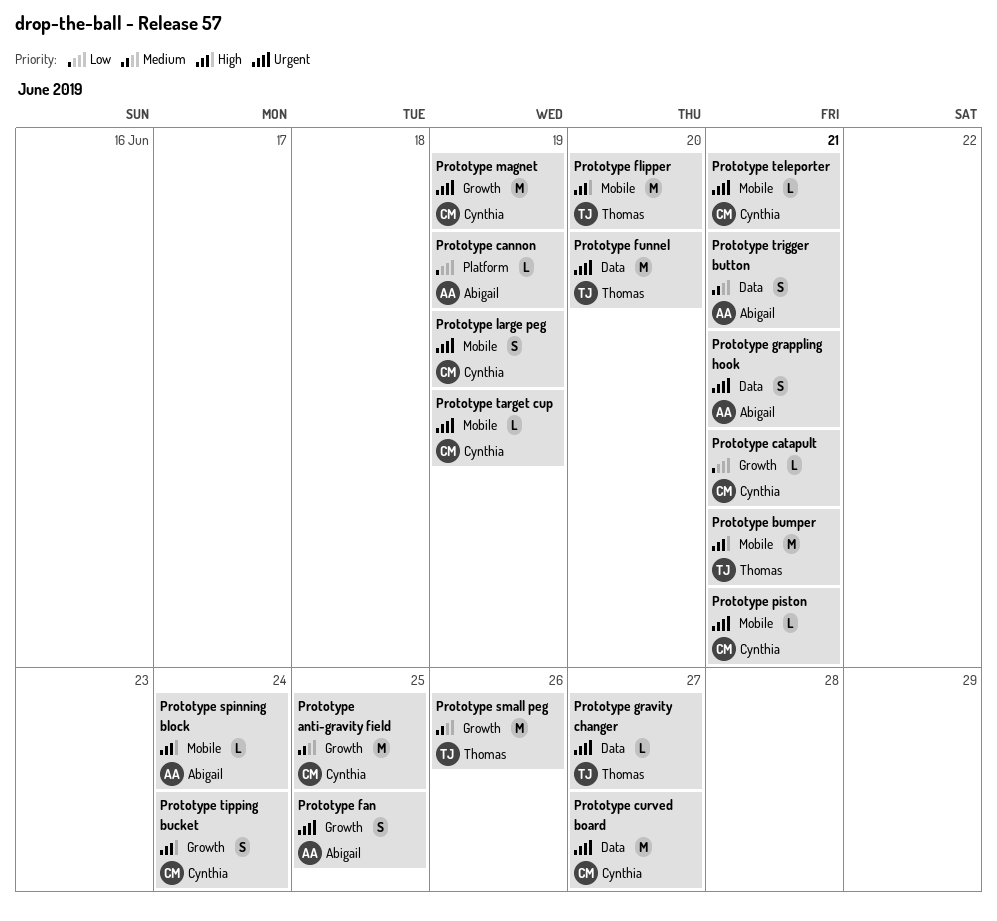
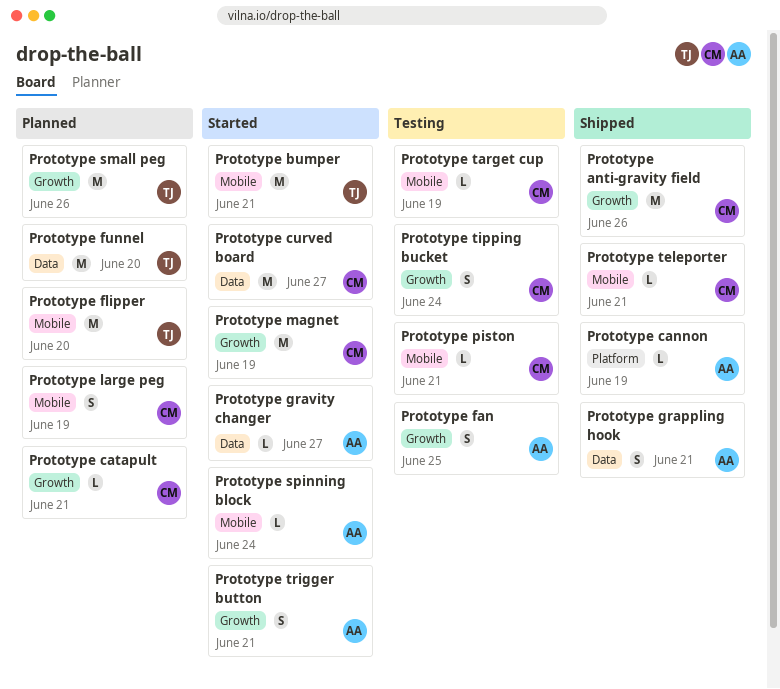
Prototype anti-gravity field, due: Jun 25 -> Jun 26
Prototype gravity changer, owner: Thomas -> Abigail
Prototype trigger button, label: Data -> Growth

